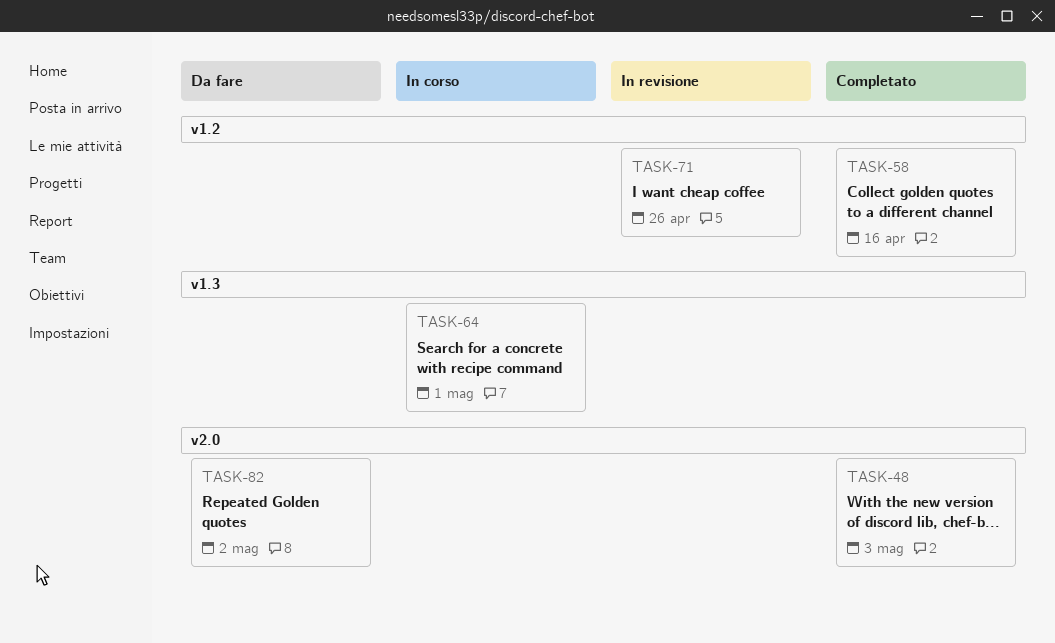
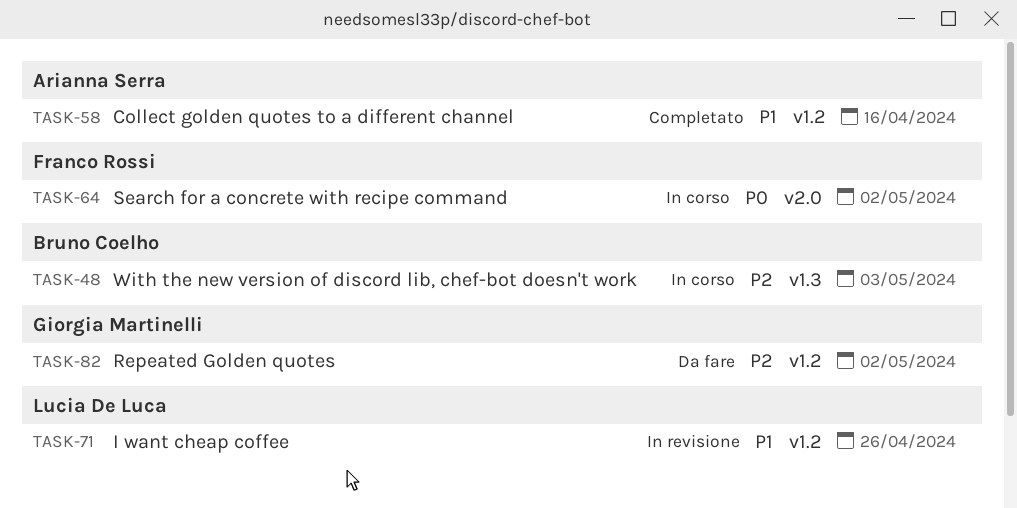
TASK-48, status: Completato -> In corso
TASK-48, label: v2.0 -> v1.3
TASK-64, label: v1.3 -> v2.0
TASK-64, due: May 1 -> May 2
TASK-82, label: v2.0 -> v1.2

